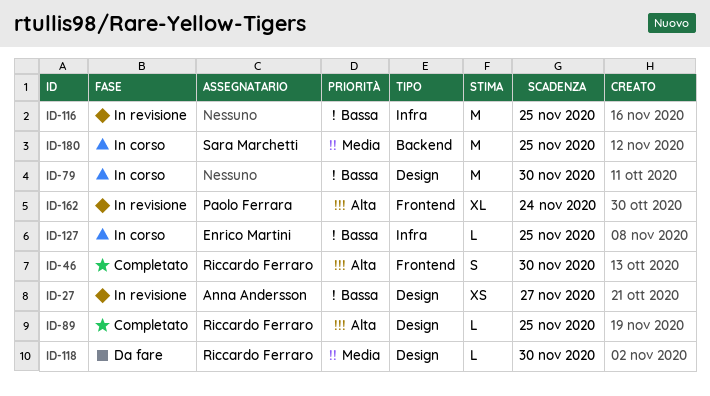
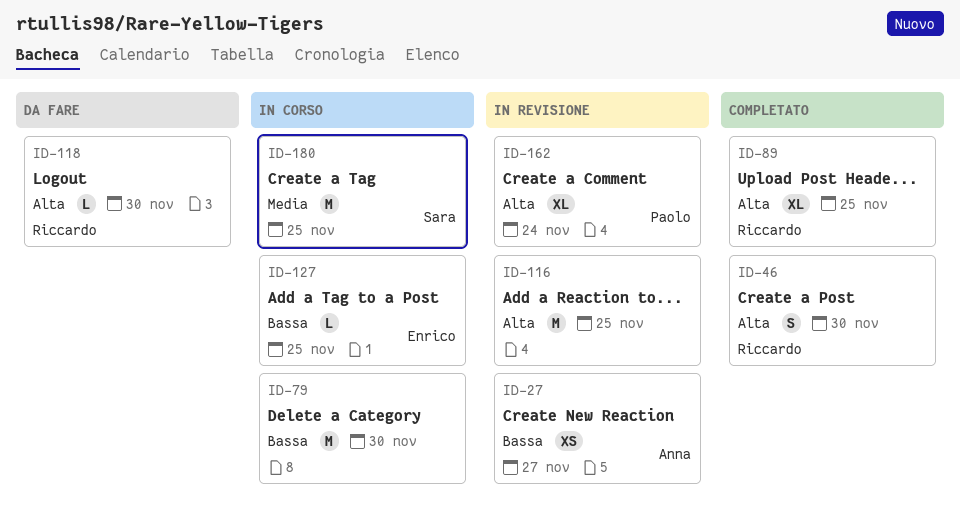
ID-89, estimate: L -> XL
ID-116, priority: Bassa -> Alta
ID-118, priority: Media -> Alta

